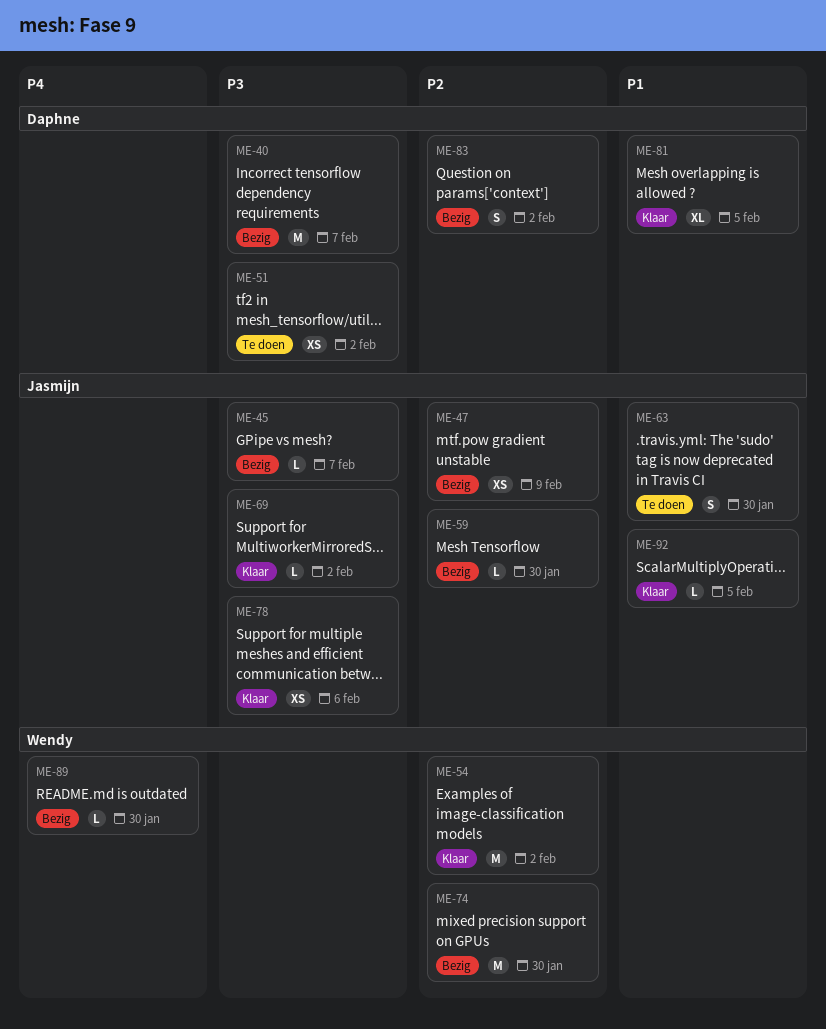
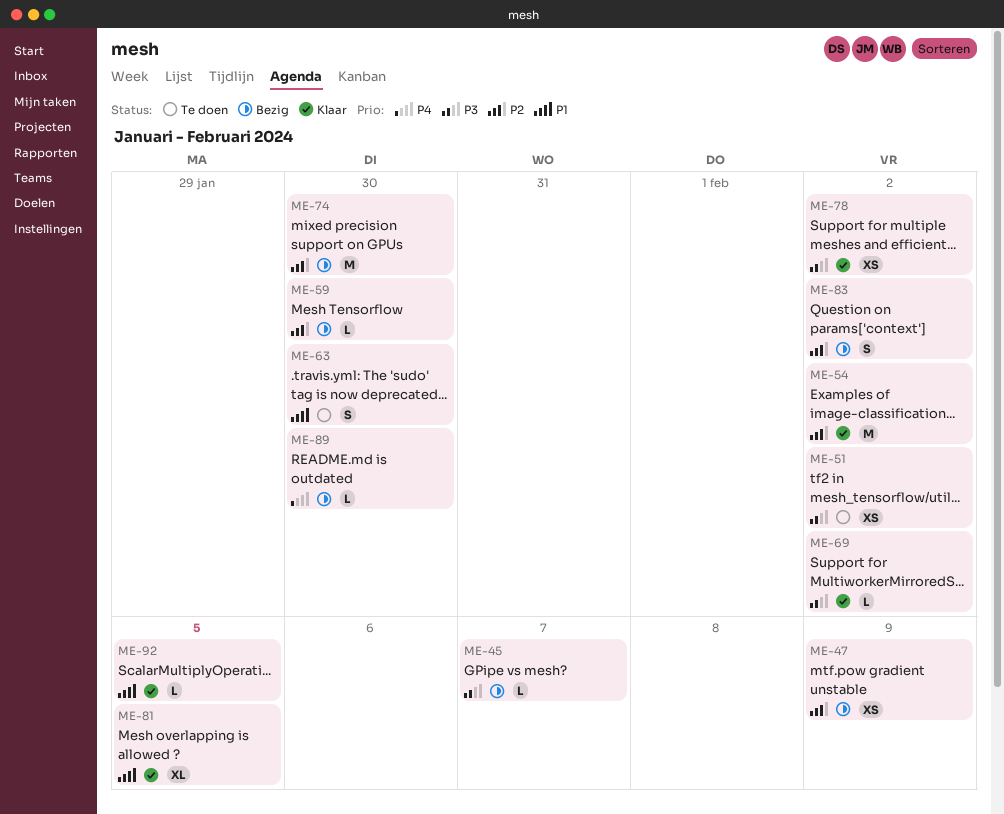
ME-40: present -> none
ME-78, due: Feb 6 -> Feb 2

